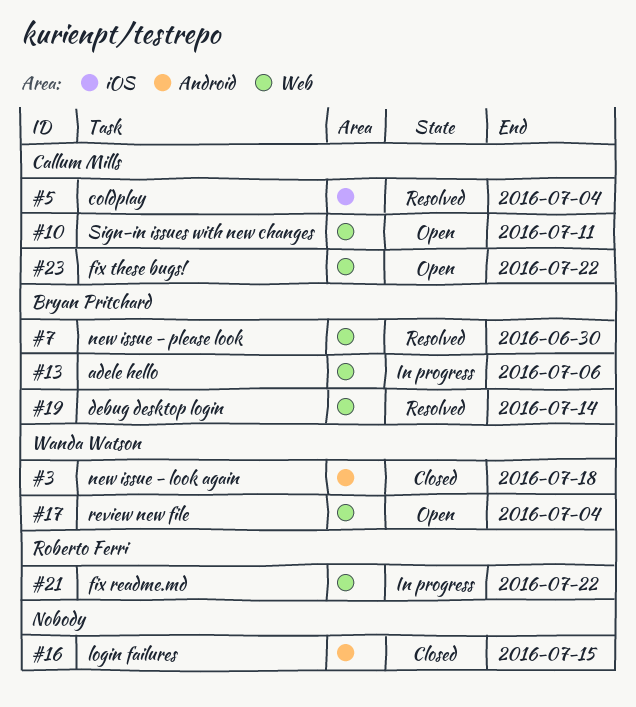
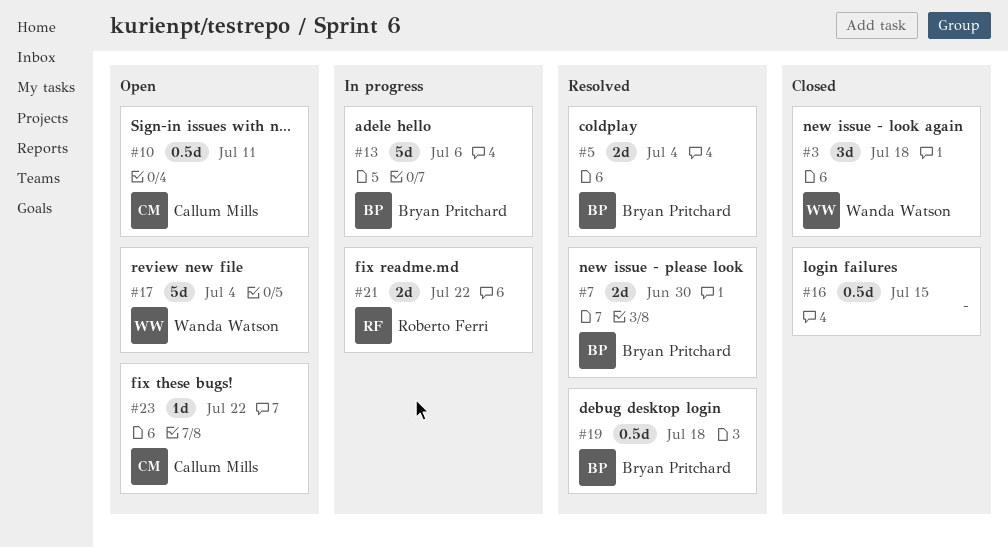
#5, owner: Callum Mills -> Bryan Pritchard
#19, due: Jul 14 -> Jul 18

